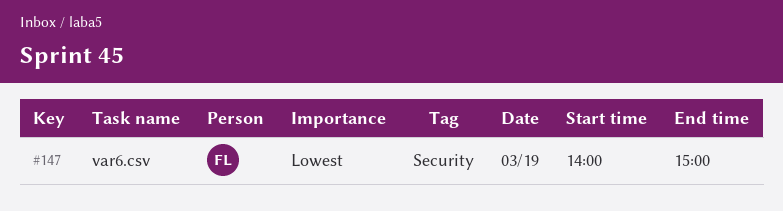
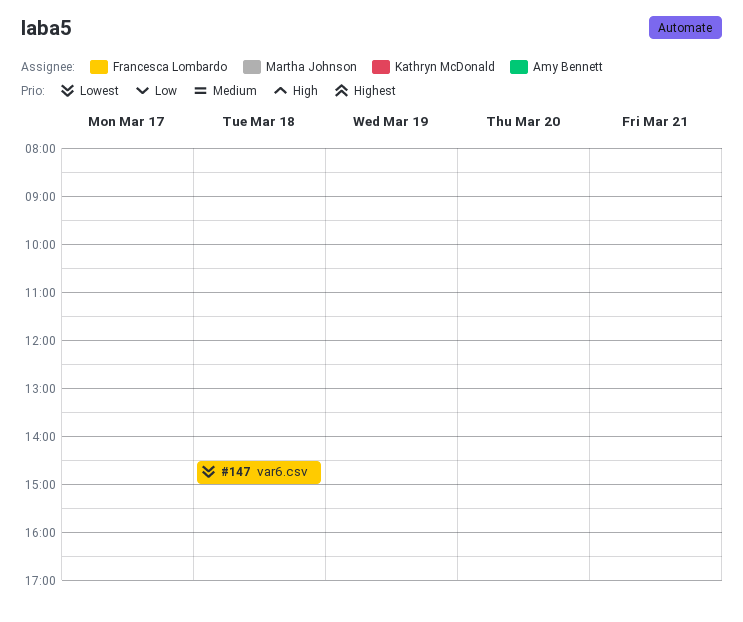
#147, day: Mar 19 -> Mar 18
#147, begins: 14:00 -> 14:30

